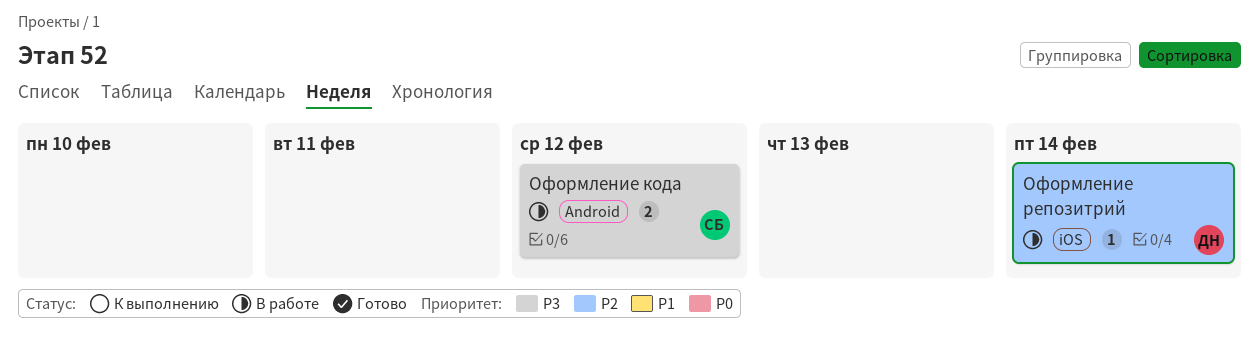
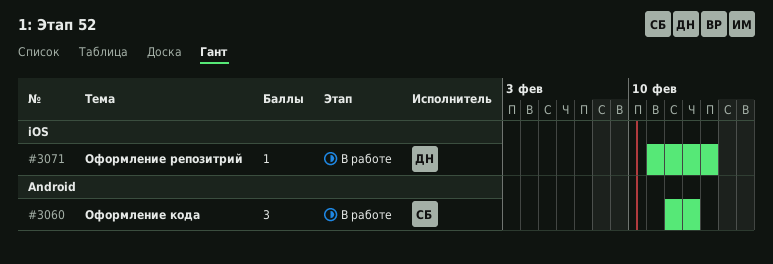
Оформление кода, estimate: 2 -> 3
Оформление кода, due: Feb 12 -> Feb 13

